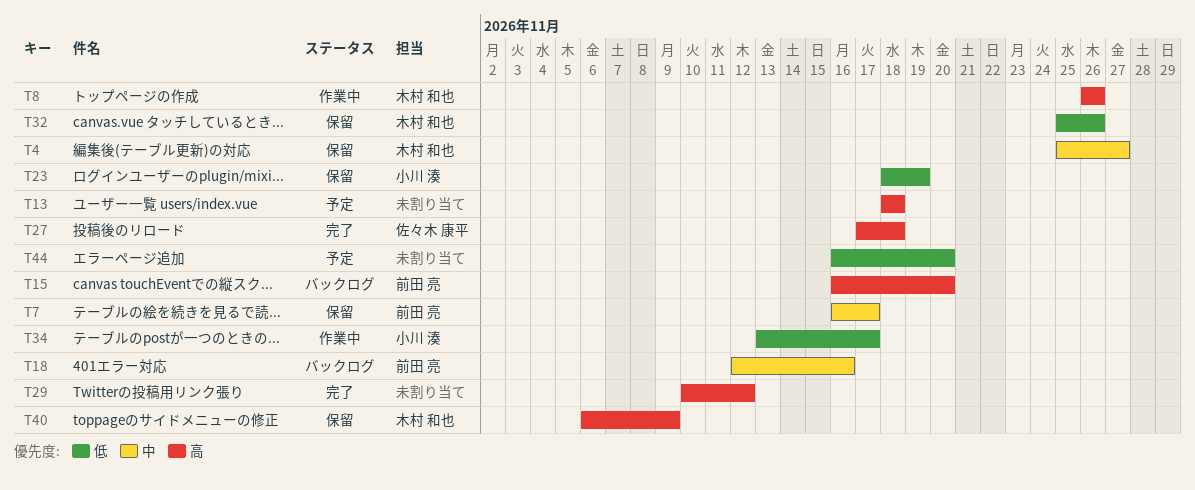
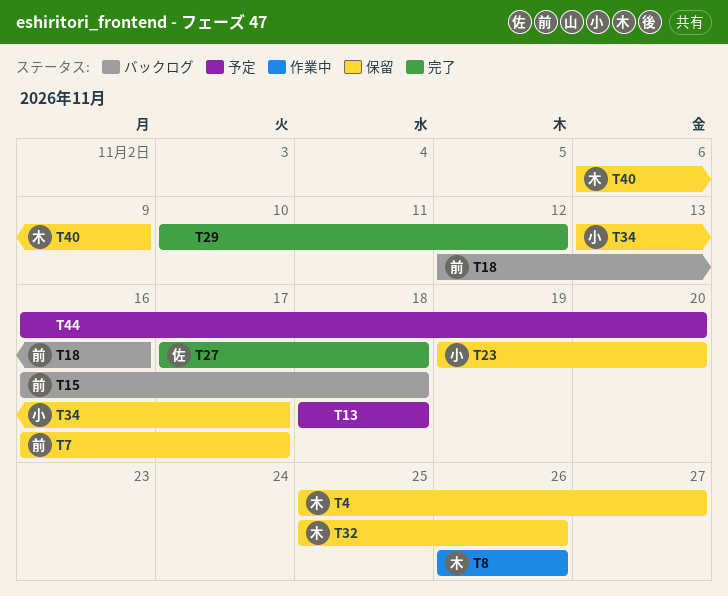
T15, due: Nov 20 -> Nov 18
T23, start: Nov 18 -> Nov 19
T23, due: Nov 19 -> Nov 20
T34, status: 作業中 -> 保留

